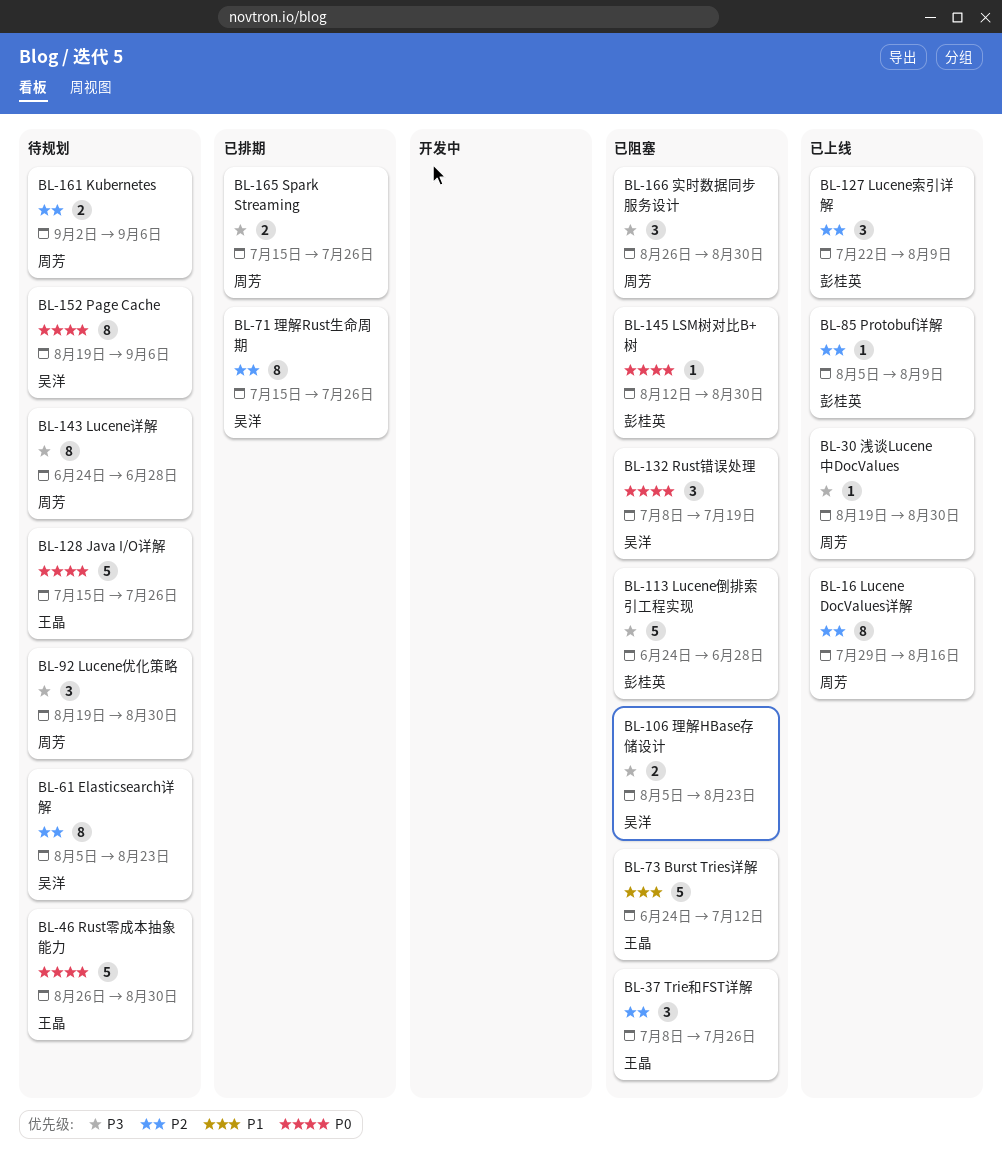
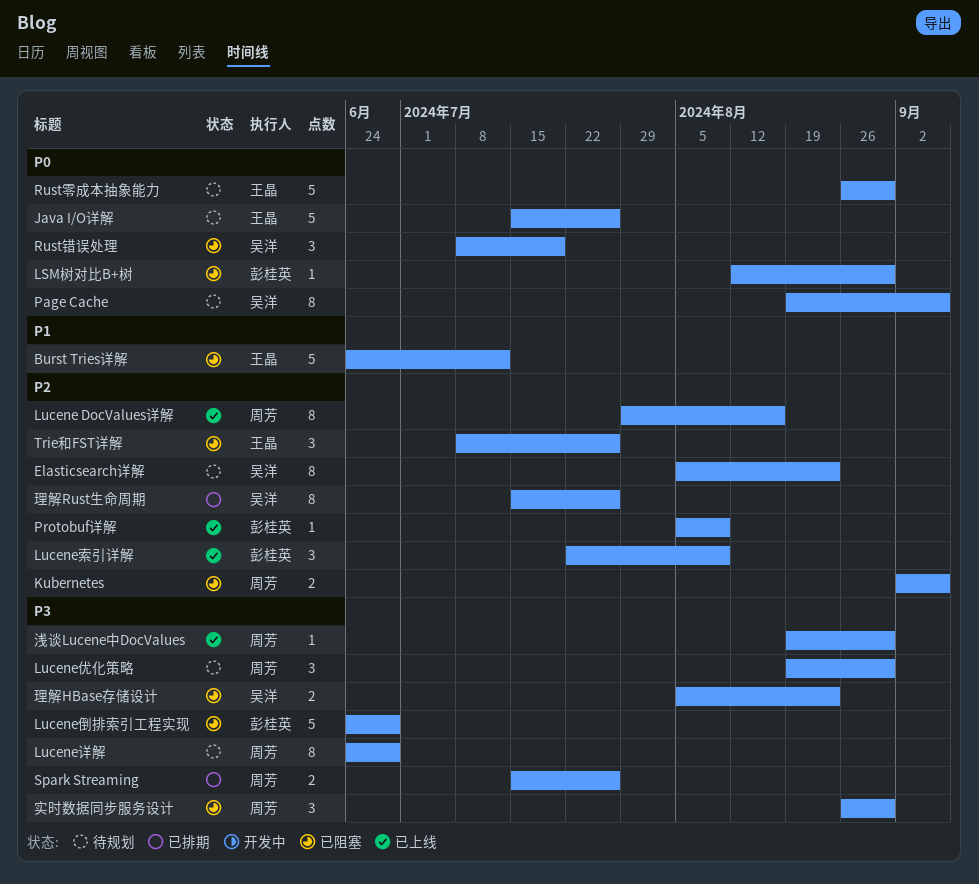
Kubernetes, status: 待规划 -> 已阻塞

